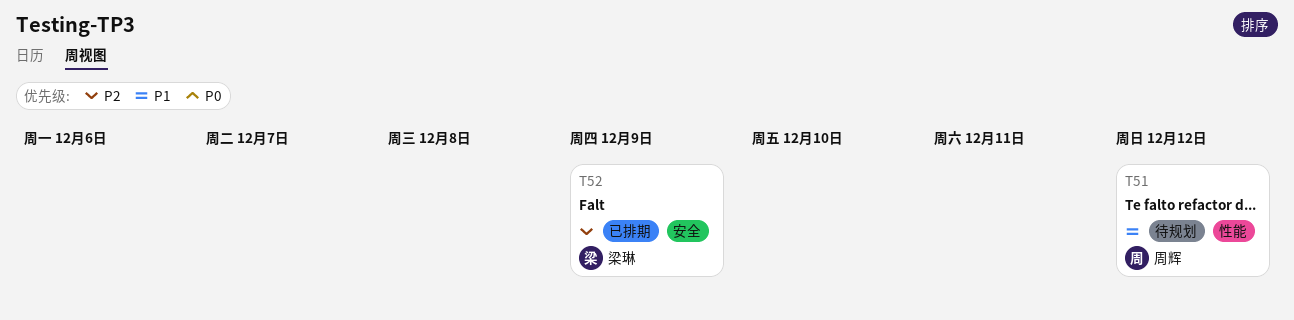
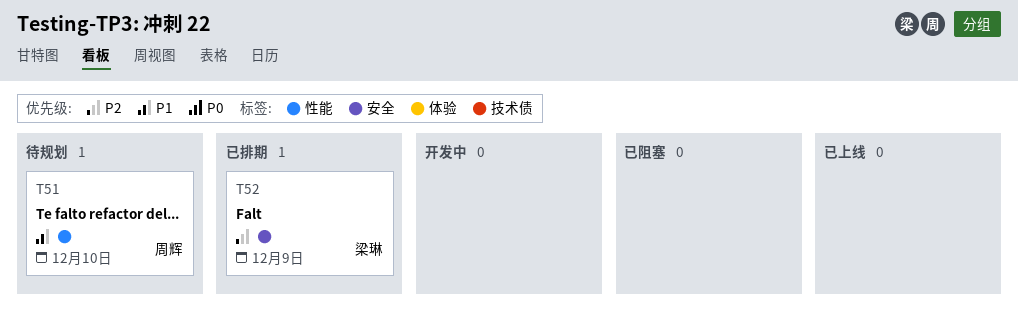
T51, due: Dec 12 -> Dec 10

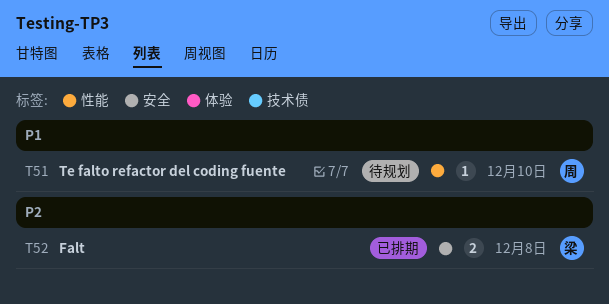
T52, due: Dec 9 -> Dec 8

